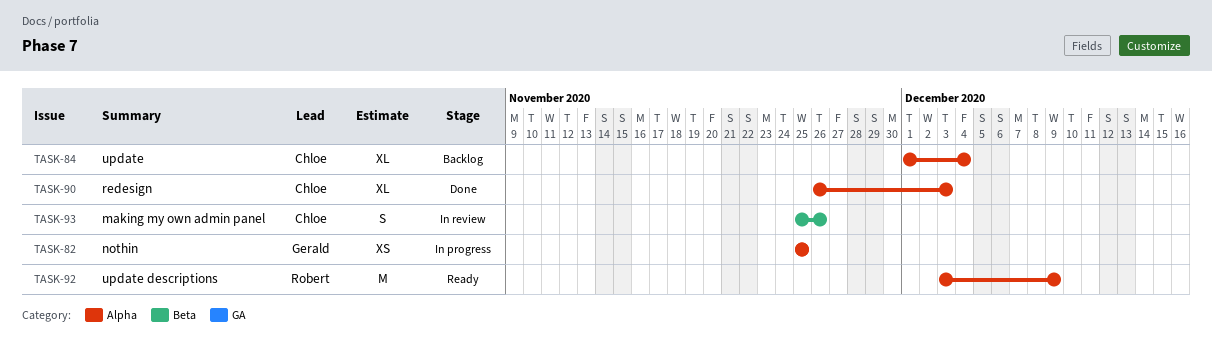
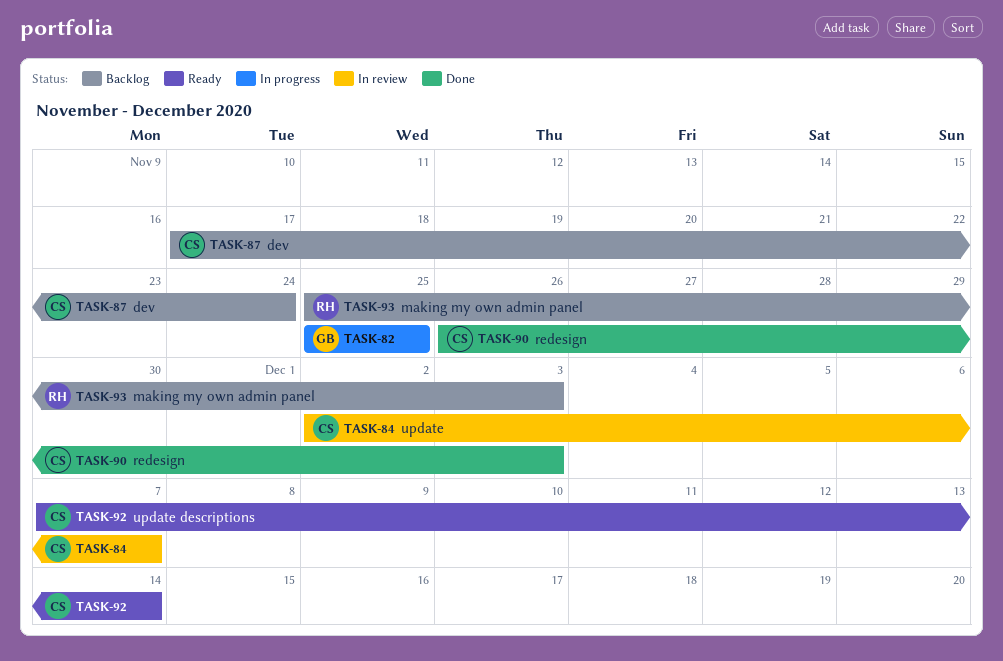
TASK-84, status: Backlog -> In review
TASK-84, start: Dec 1 -> Dec 2
TASK-84, due: Dec 4 -> Dec 7
TASK-87: none -> present
TASK-92, owner: Robert -> Chloe
TASK-92, start: Dec 3 -> Dec 7
TASK-92, due: Dec 9 -> Dec 14
TASK-93, status: In review -> Backlog
TASK-93, owner: Chloe -> Robert
TASK-93, due: Nov 26 -> Dec 3

